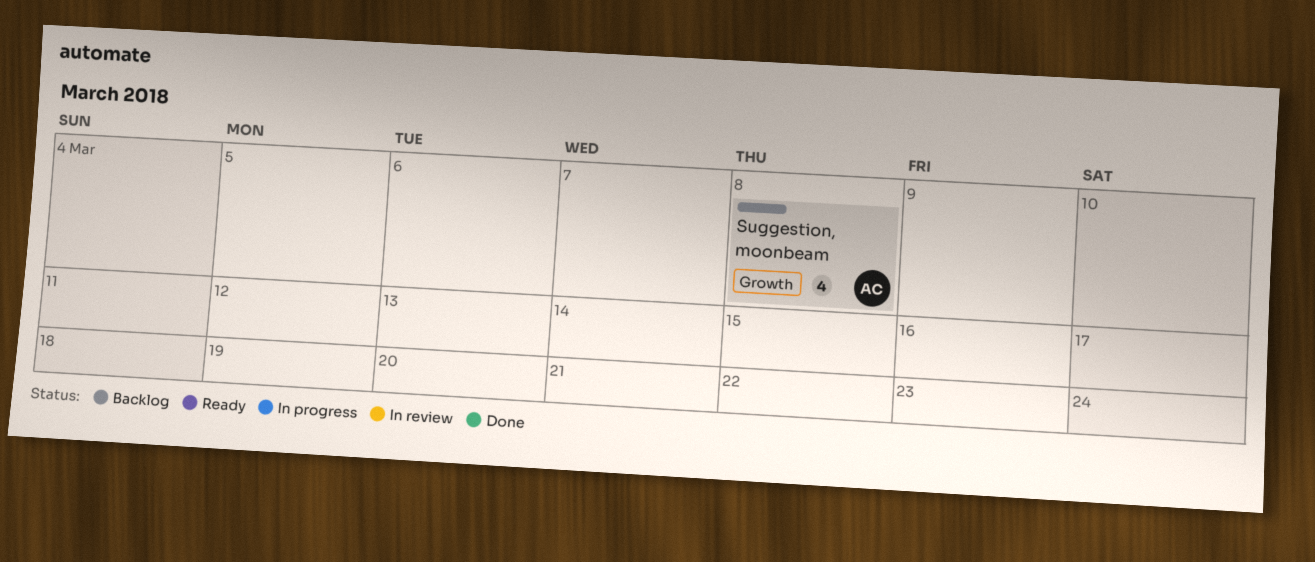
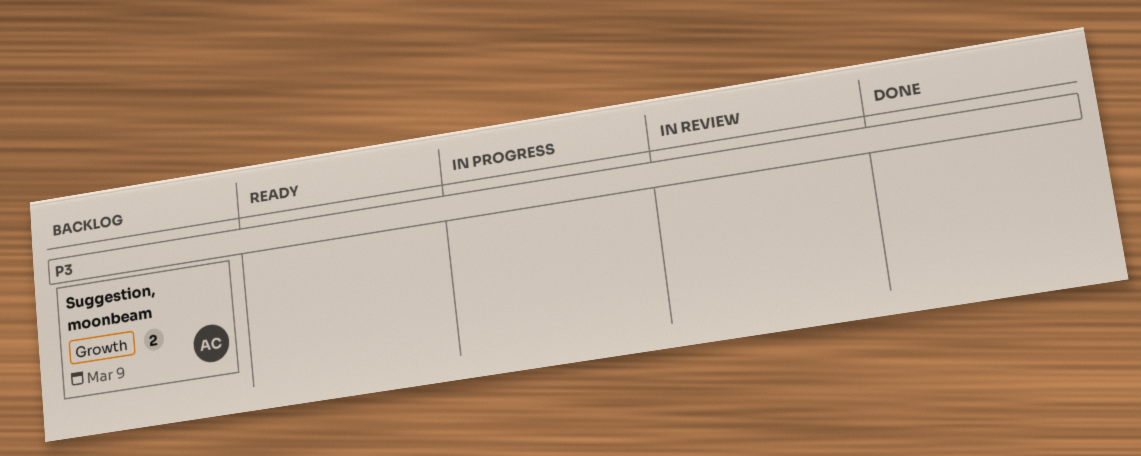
Suggestion, moonbeam, estimate: 4 -> 2
Suggestion, moonbeam, due: Mar 8 -> Mar 9

